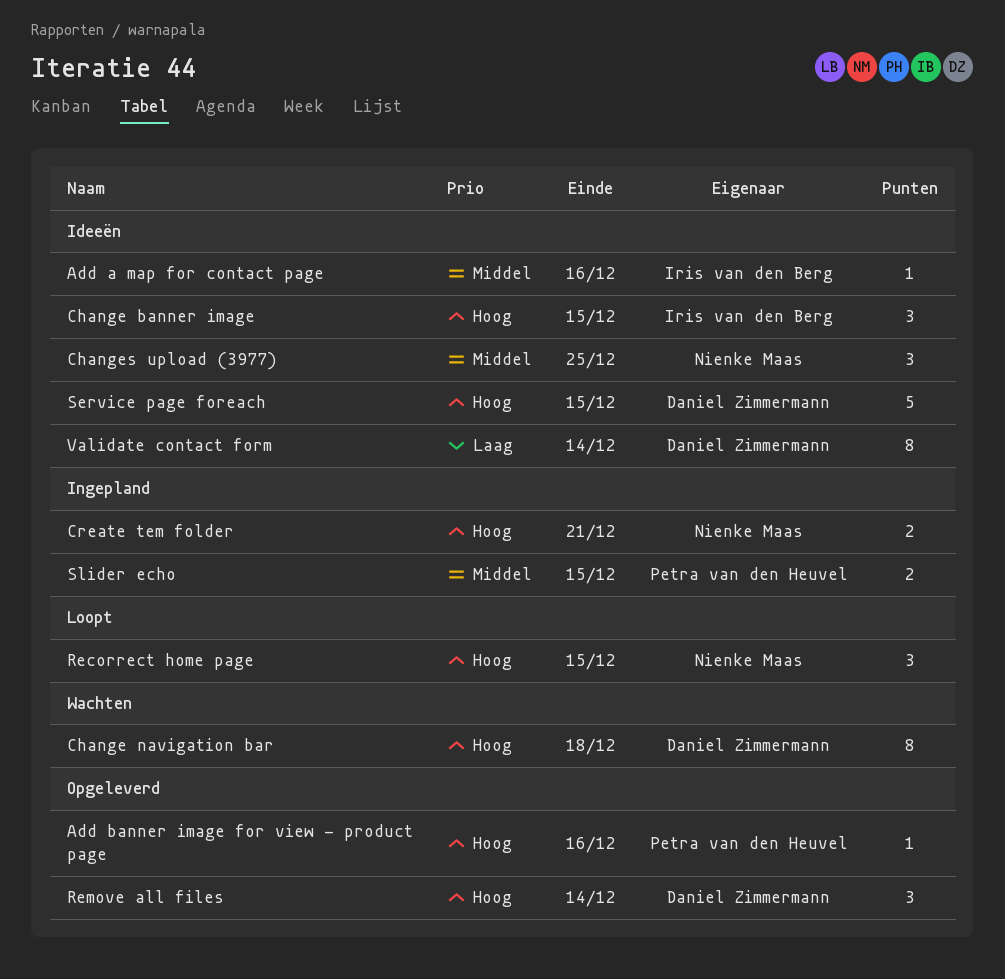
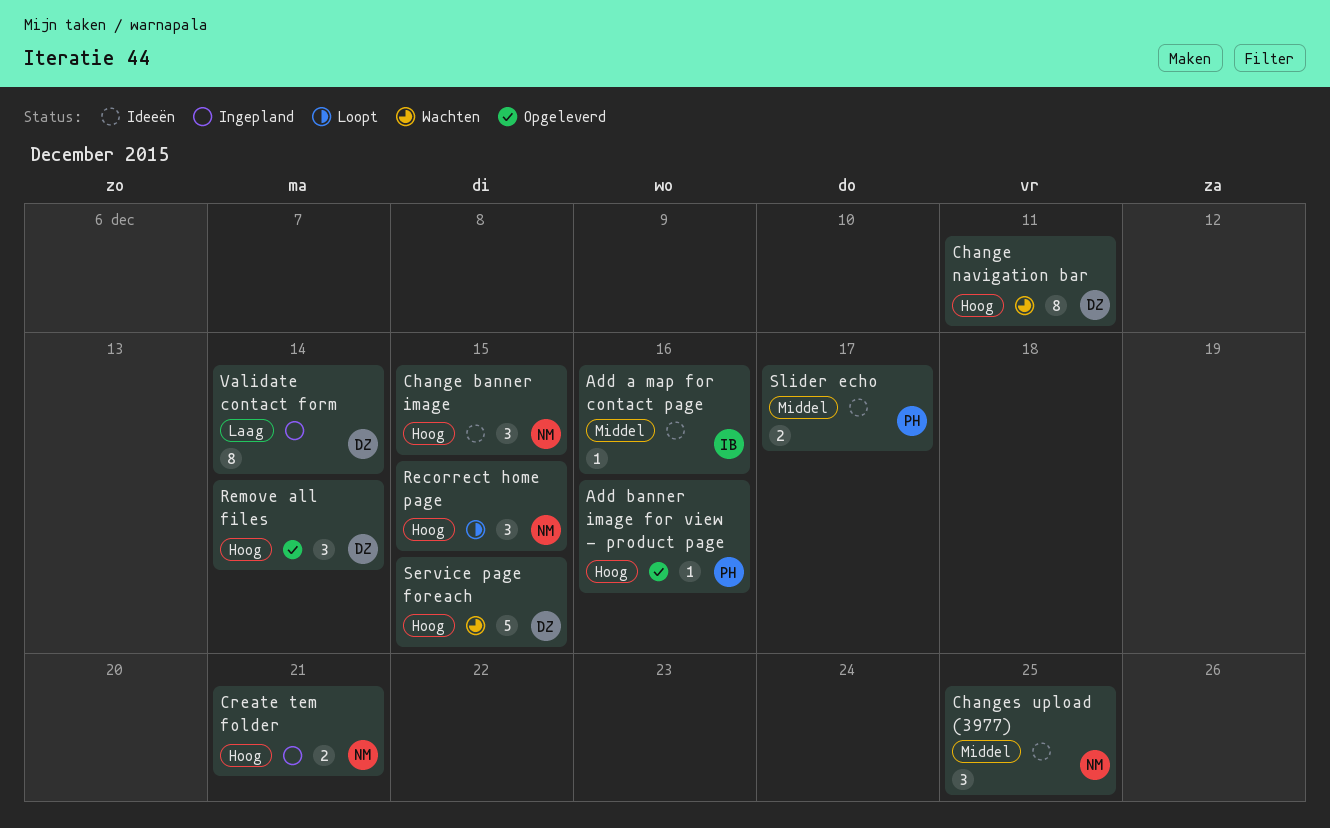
Change banner image, owner: Iris van den Berg -> Nienke Maas
Change navigation bar, due: Dec 18 -> Dec 11
Service page foreach, status: Ideeën -> Wachten
Slider echo, status: Ingepland -> Ideeën
Slider echo, due: Dec 15 -> Dec 17
Validate contact form, status: Ideeën -> Ingepland

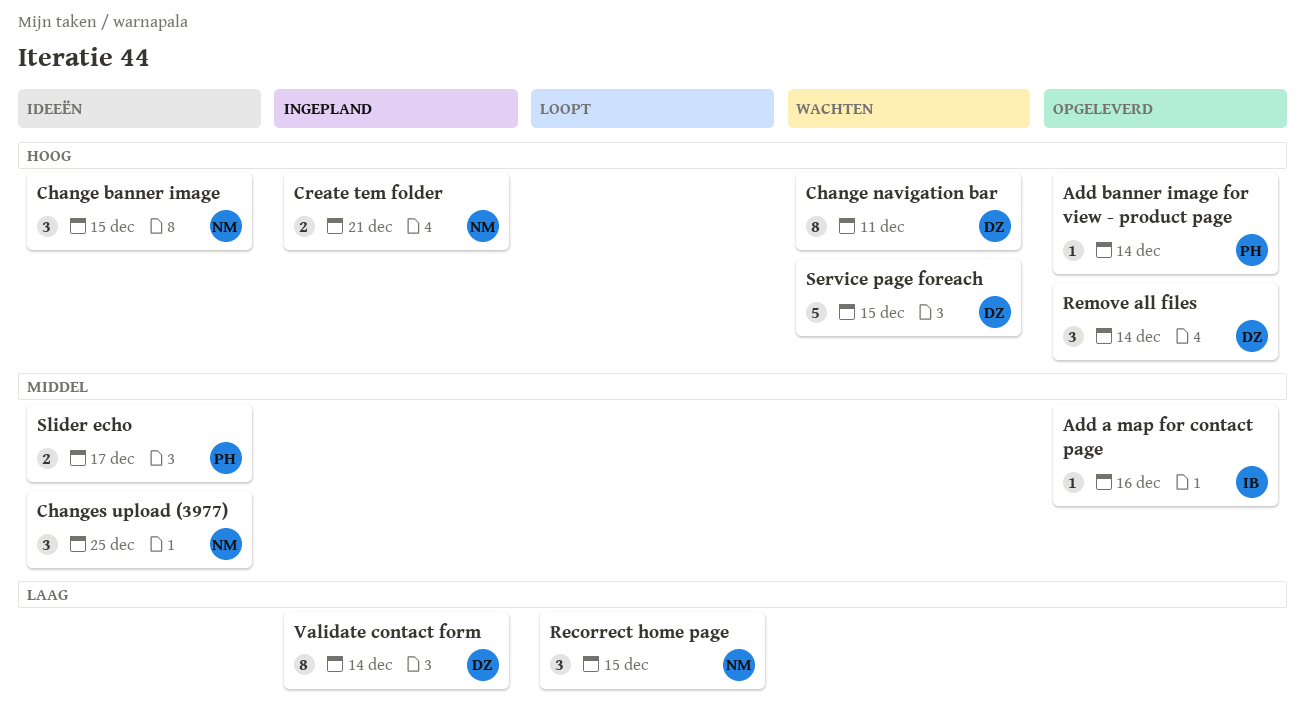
Add a map for contact page, status: Ideeën -> Opgeleverd
Add banner image for view - product page, due: Dec 16 -> Dec 14
Recorrect home page, priority: Hoog -> Laag

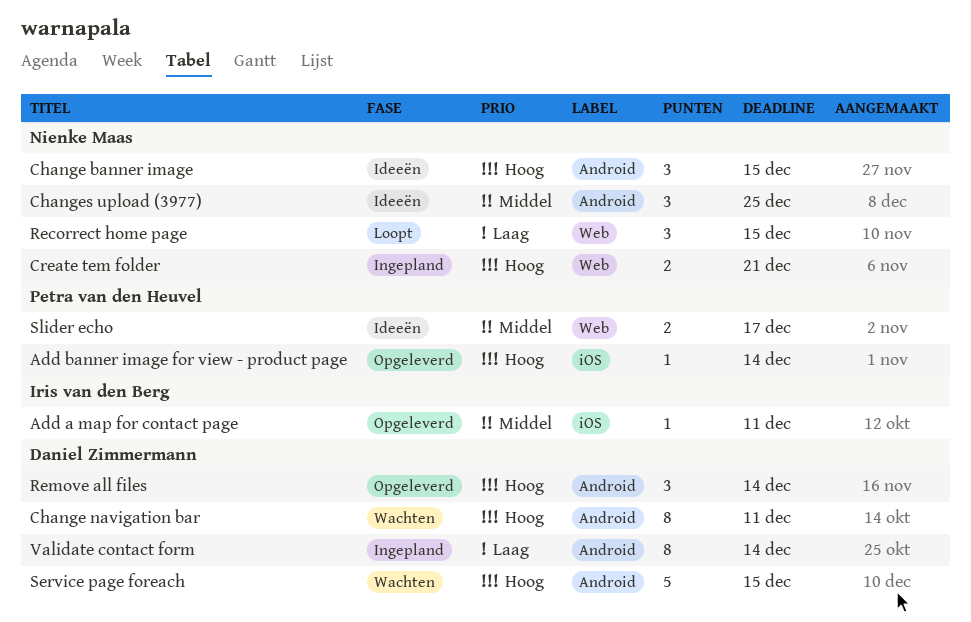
Add a map for contact page, due: Dec 16 -> Dec 11

